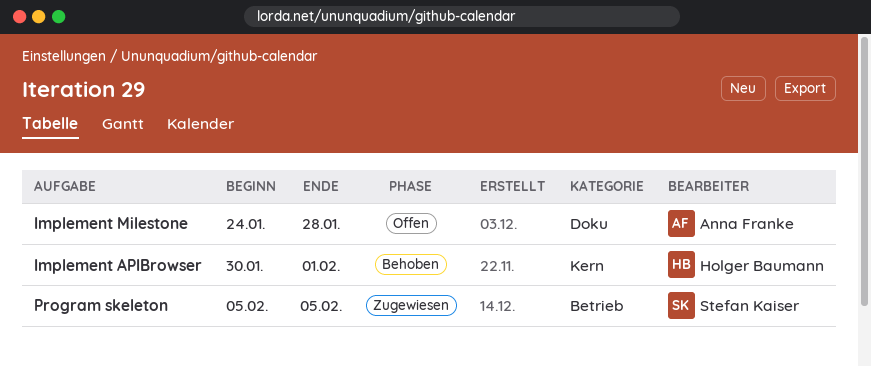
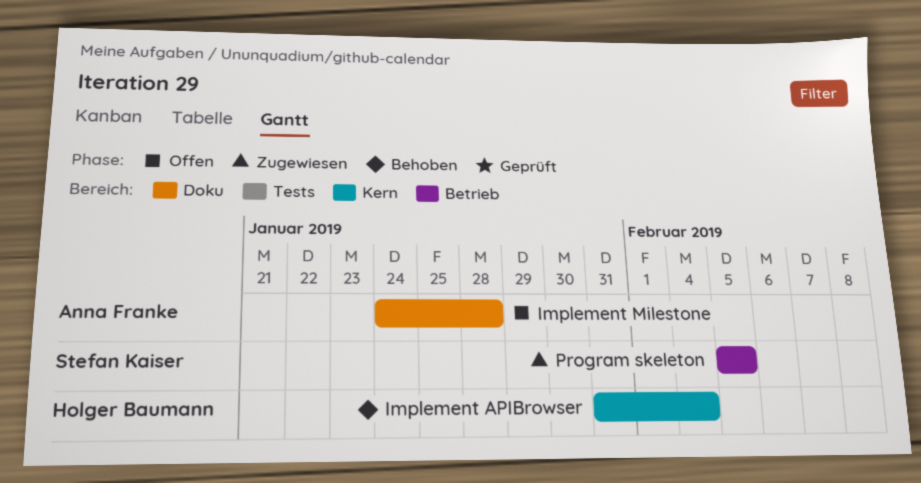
Implement APIBrowser, start: Jan 30 -> Jan 31
Implement APIBrowser, due: Feb 1 -> Feb 4

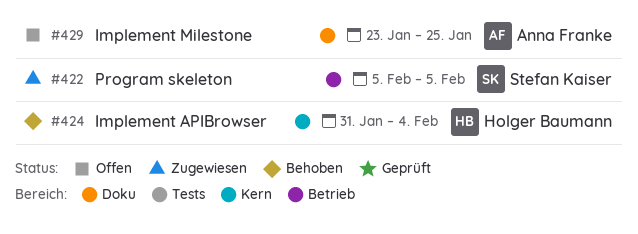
Implement Milestone, start: Jan 24 -> Jan 23
Implement Milestone, due: Jan 28 -> Jan 25

